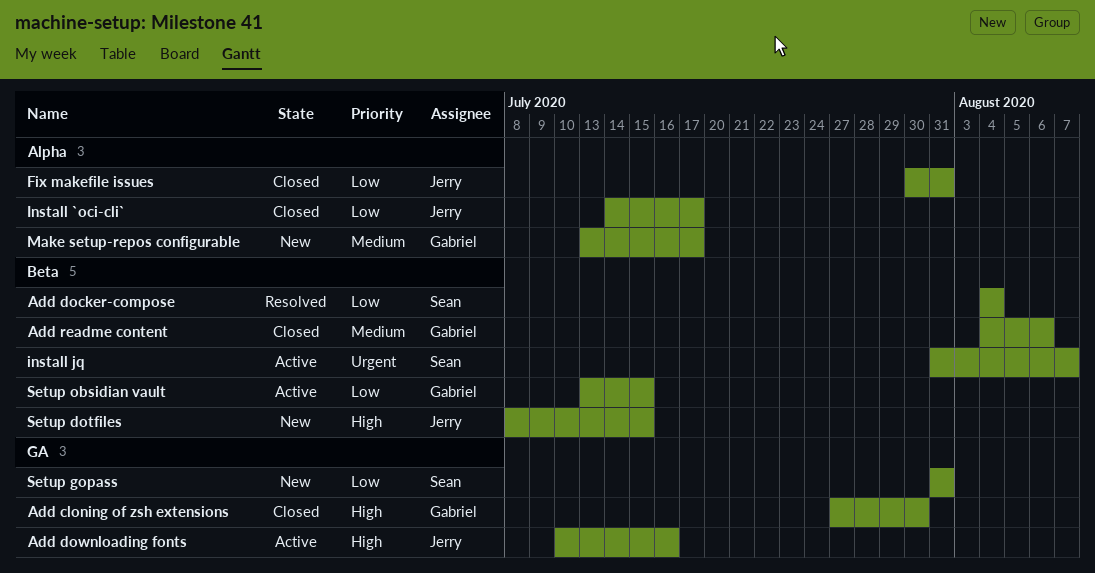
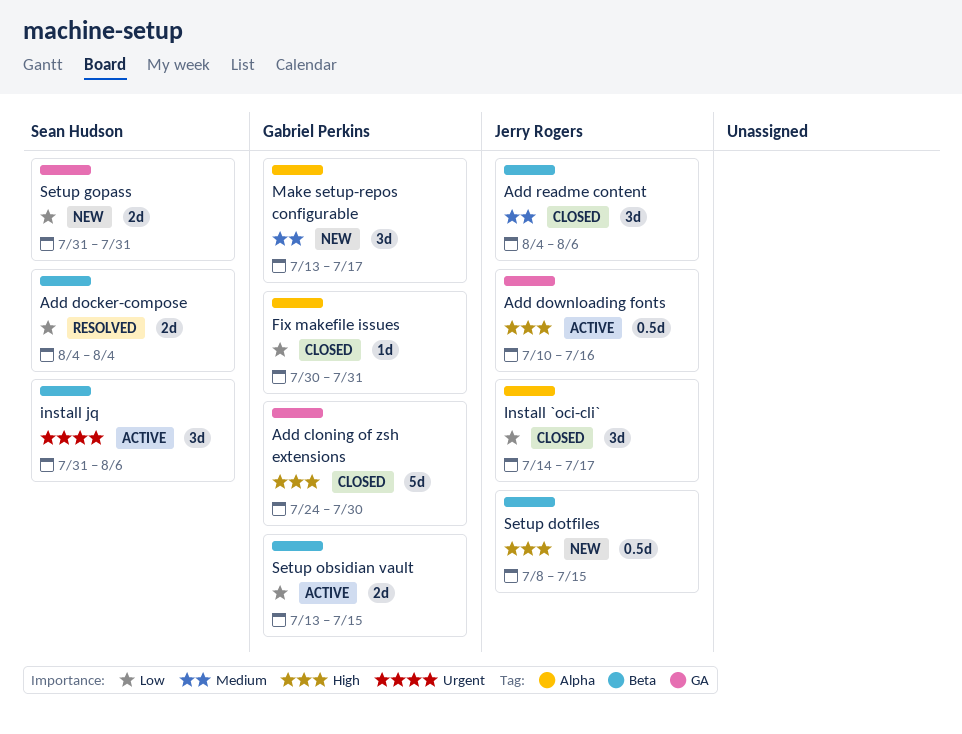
Add cloning of zsh extensions, start: Jul 27 -> Jul 24
Add readme content, owner: Gabriel Perkins -> Jerry Rogers
Fix makefile issues, owner: Jerry Rogers -> Gabriel Perkins
install jq, due: Aug 7 -> Aug 6

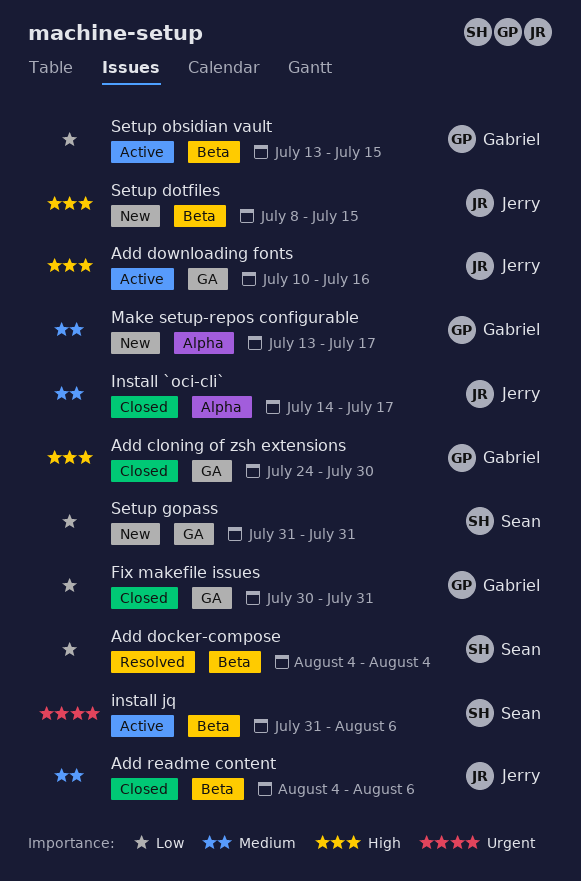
Fix makefile issues, label: Alpha -> GA
Install `oci-cli`, priority: Low -> Medium

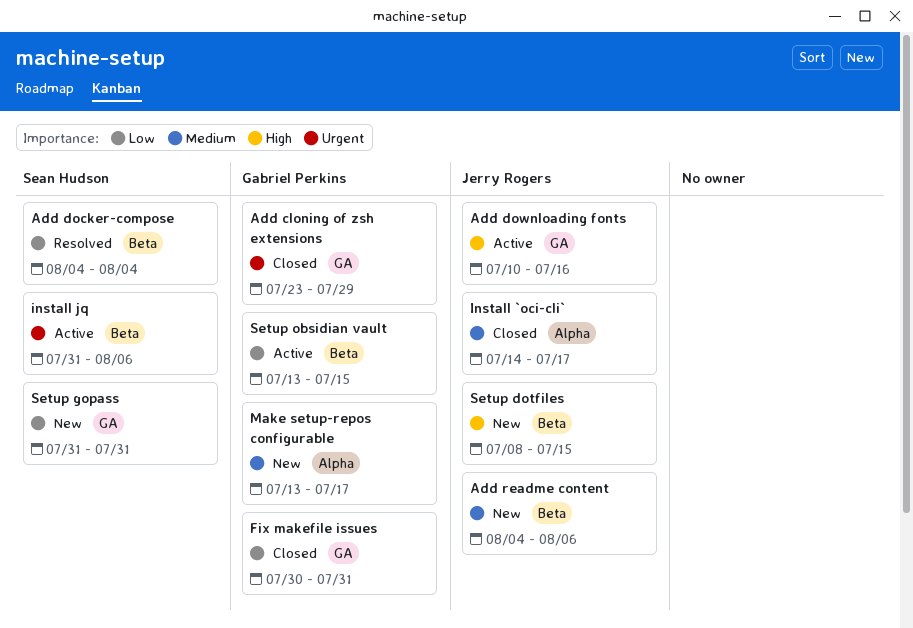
Add cloning of zsh extensions, priority: High -> Urgent
Add cloning of zsh extensions, start: Jul 24 -> Jul 23
Add cloning of zsh extensions, due: Jul 30 -> Jul 29
Add readme content, status: Closed -> New

